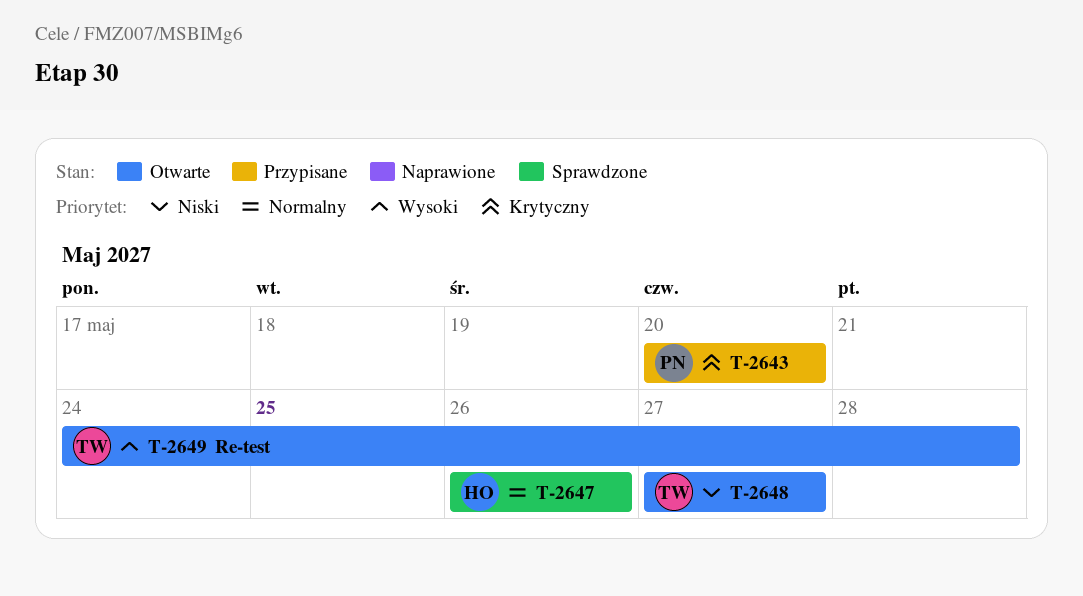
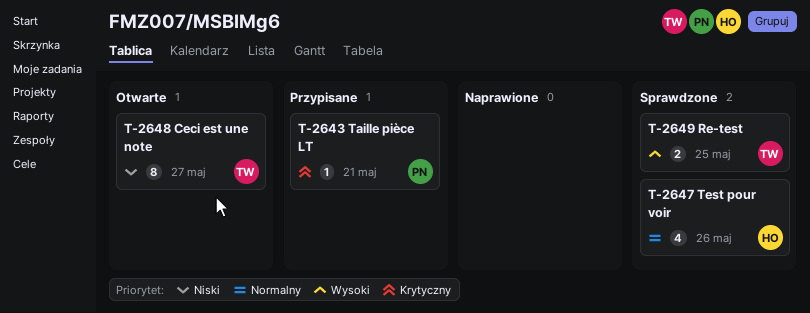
T-2643, due: May 20 -> May 21
T-2649, status: Otwarte -> Sprawdzone
T-2649, due: May 28 -> May 25

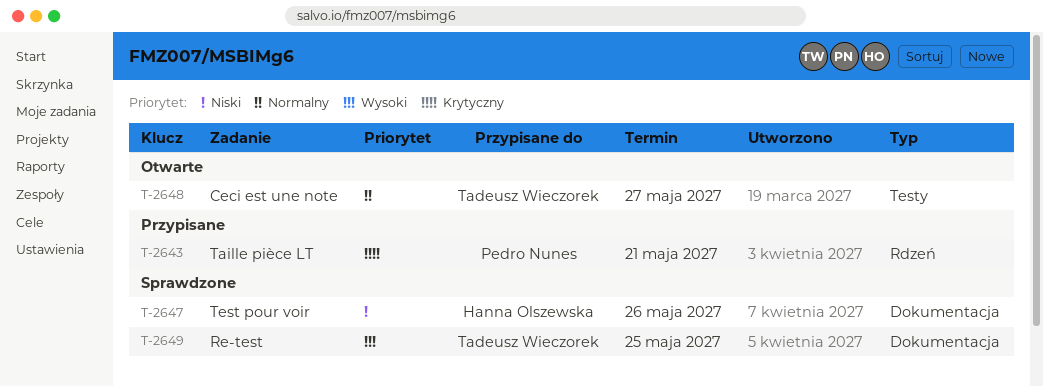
T-2647, priority: Normalny -> Niski
T-2648, priority: Niski -> Normalny

